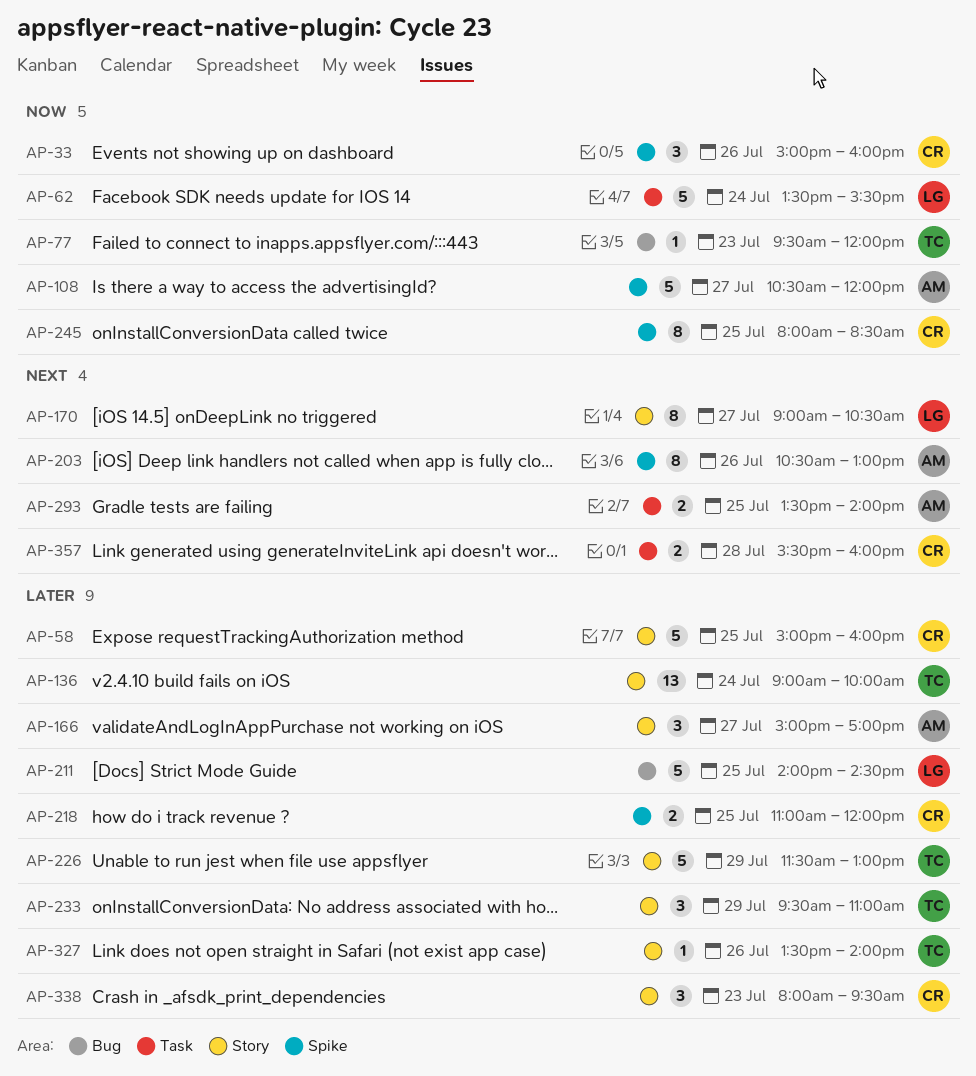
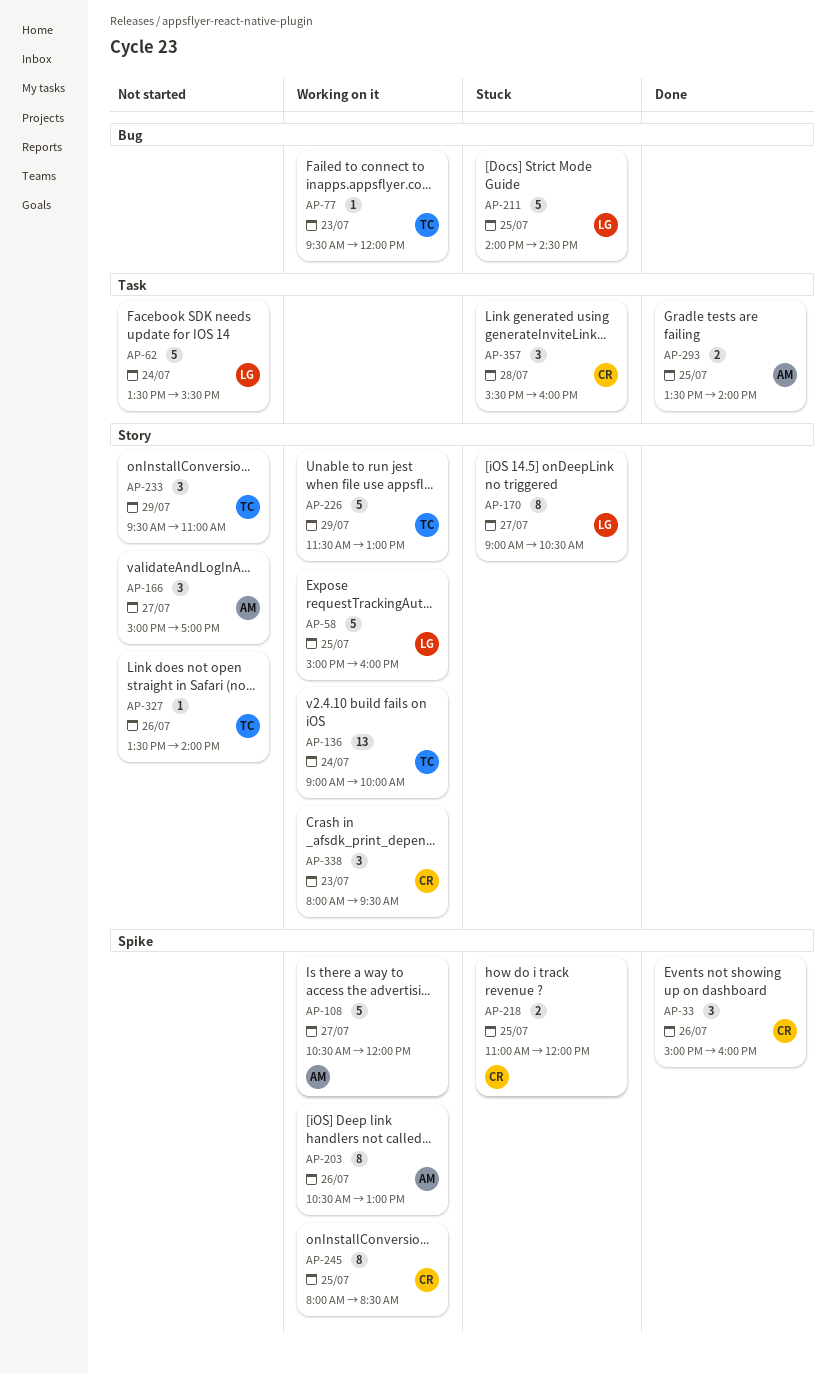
AP-58, owner: CR -> LG
AP-357, estimate: 2 -> 3

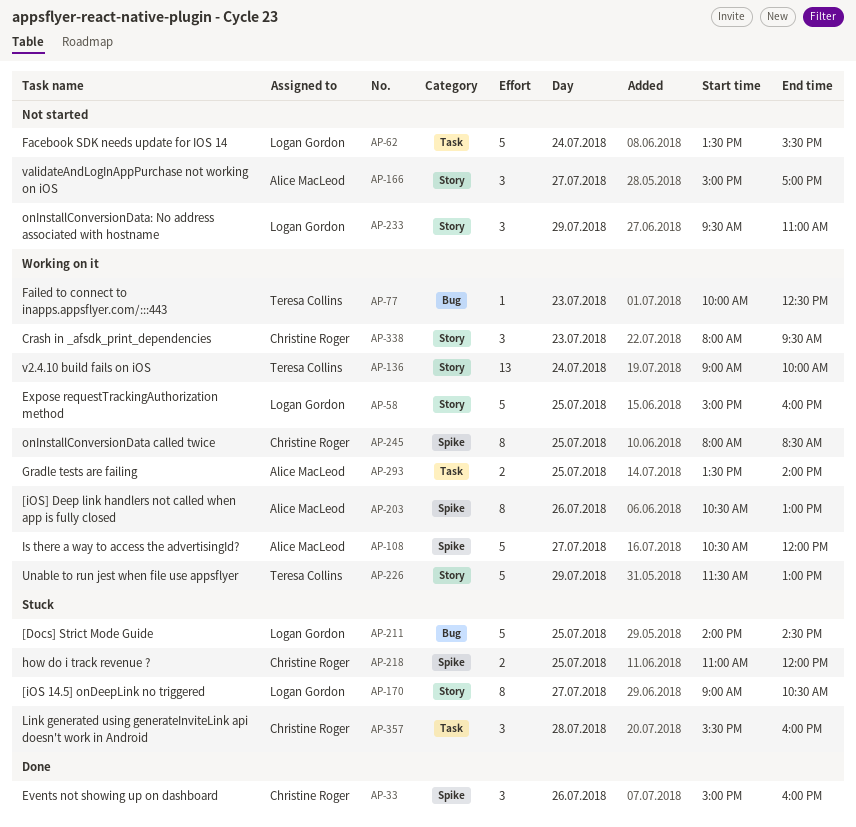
AP-77, begins: 09:30 -> 10:00
AP-77, ends: 12:00 -> 12:30
AP-233, owner: Teresa Collins -> Logan Gordon
AP-293, status: Done -> Working on it
AP-327: present -> none

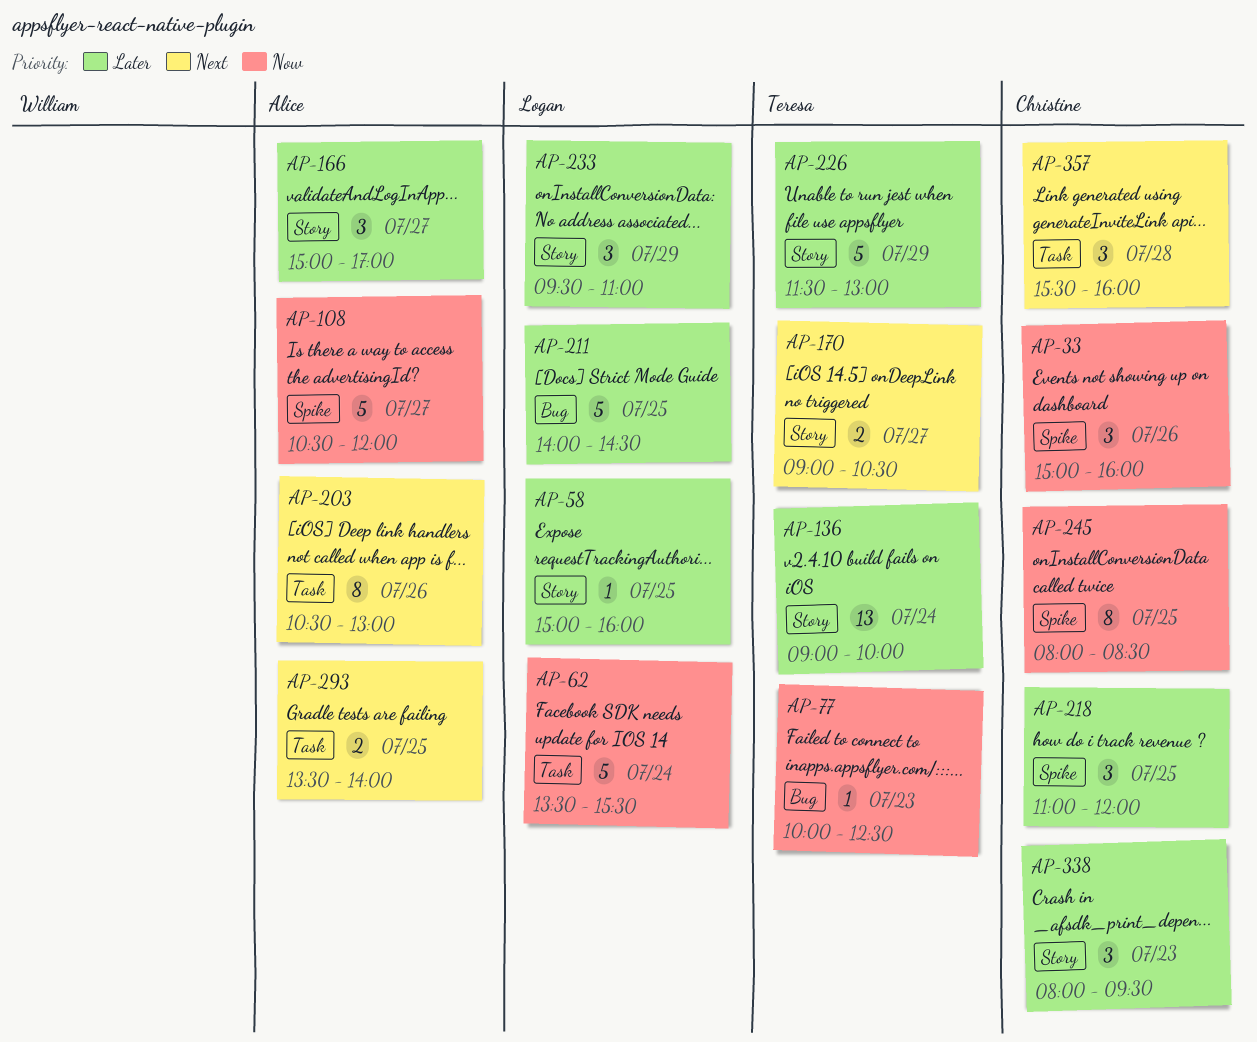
AP-58, estimate: 5 -> 1
AP-170, owner: Logan Gordon -> Teresa Collins
AP-170, estimate: 8 -> 2
AP-203, label: Spike -> Task
AP-218, estimate: 2 -> 3

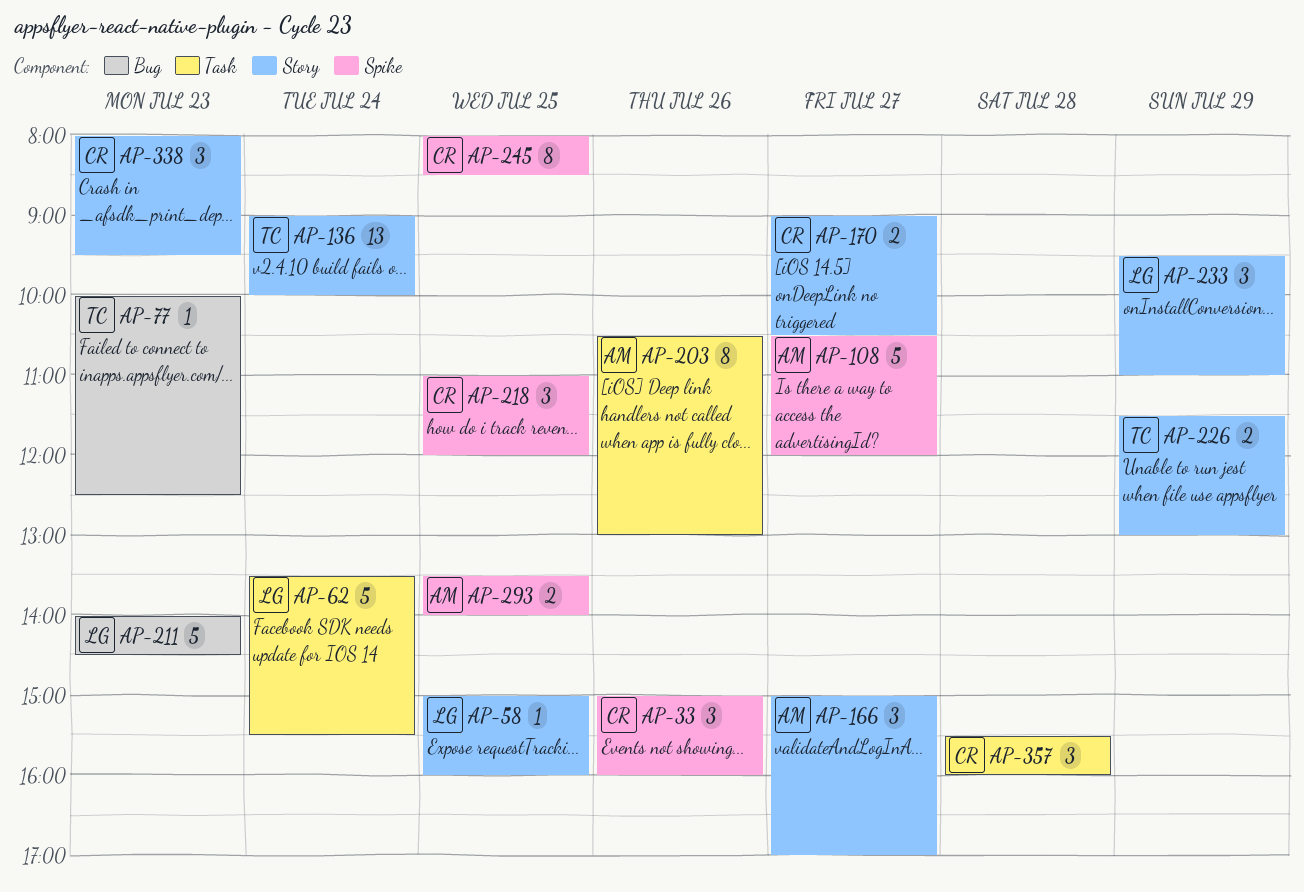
AP-170, owner: Teresa -> Christine
AP-211, day: Jul 25 -> Jul 23
AP-226, estimate: 5 -> 2
AP-293, label: Task -> Spike

